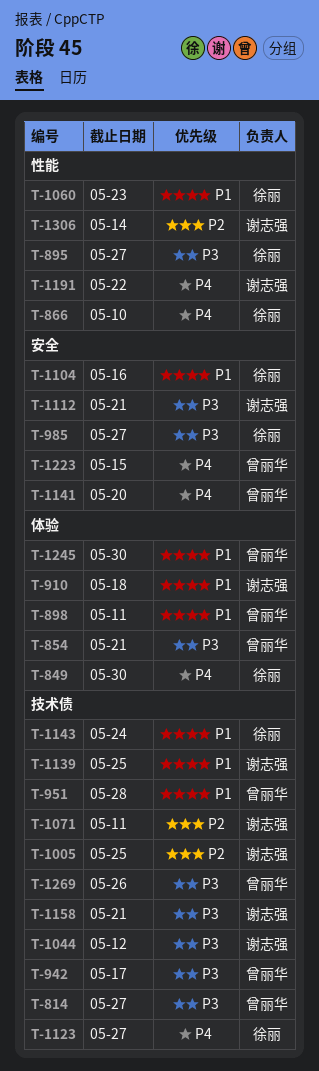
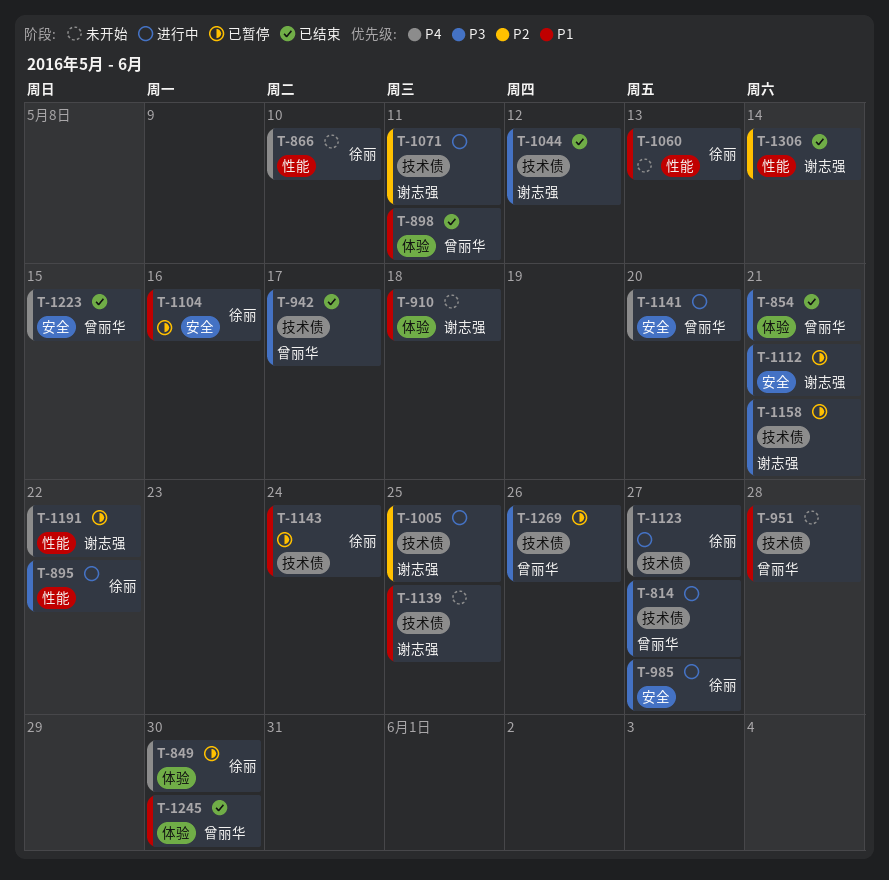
T-895, due: May 27 -> May 22
T-1060, due: May 23 -> May 13

